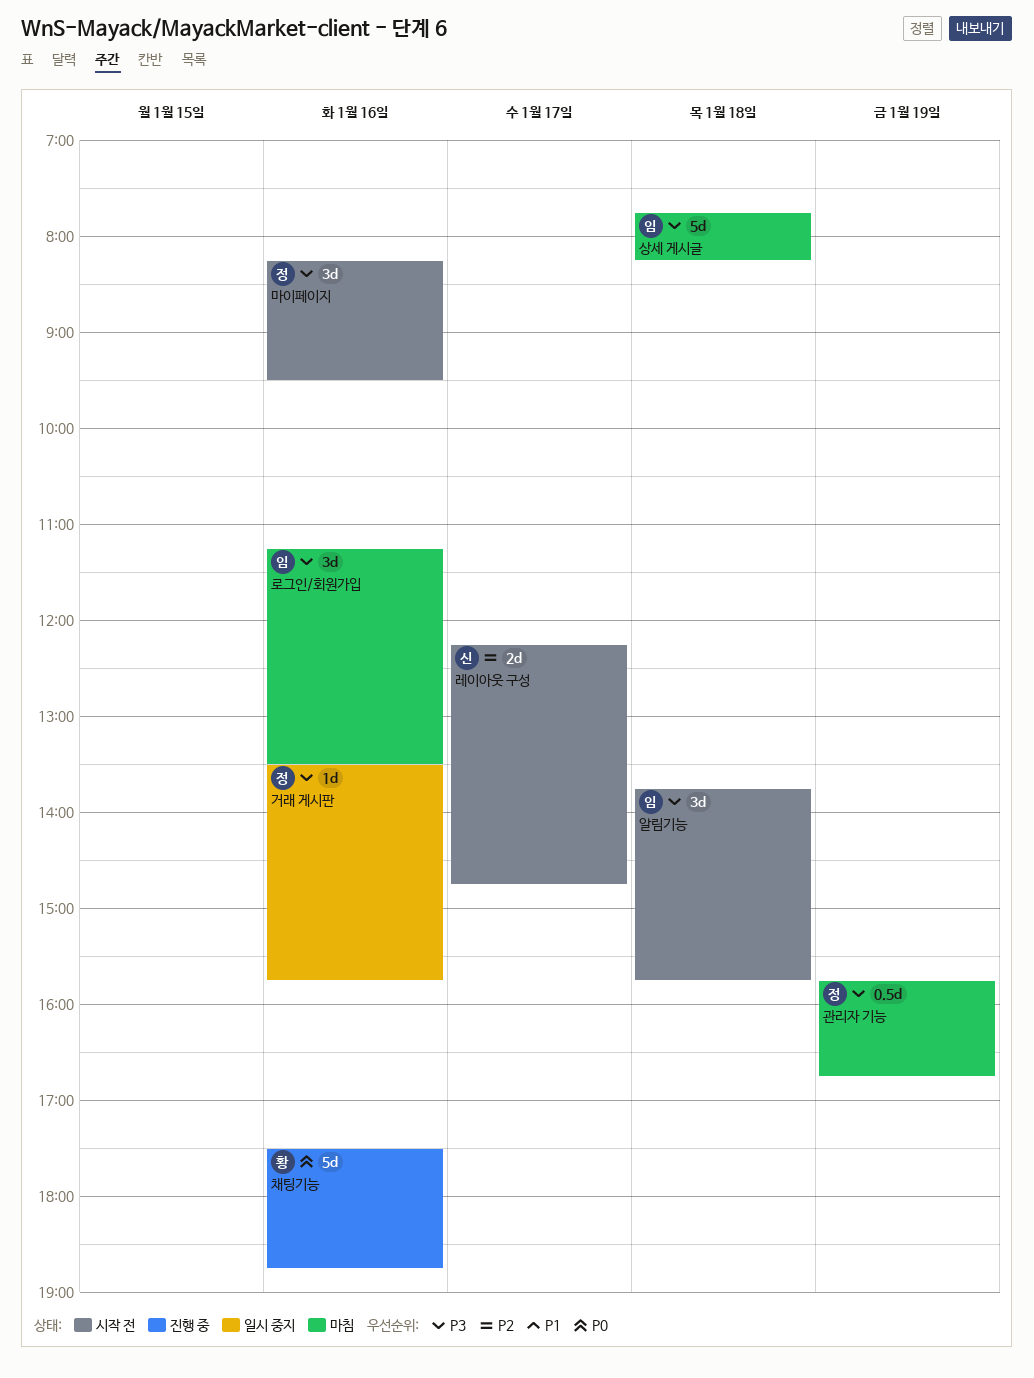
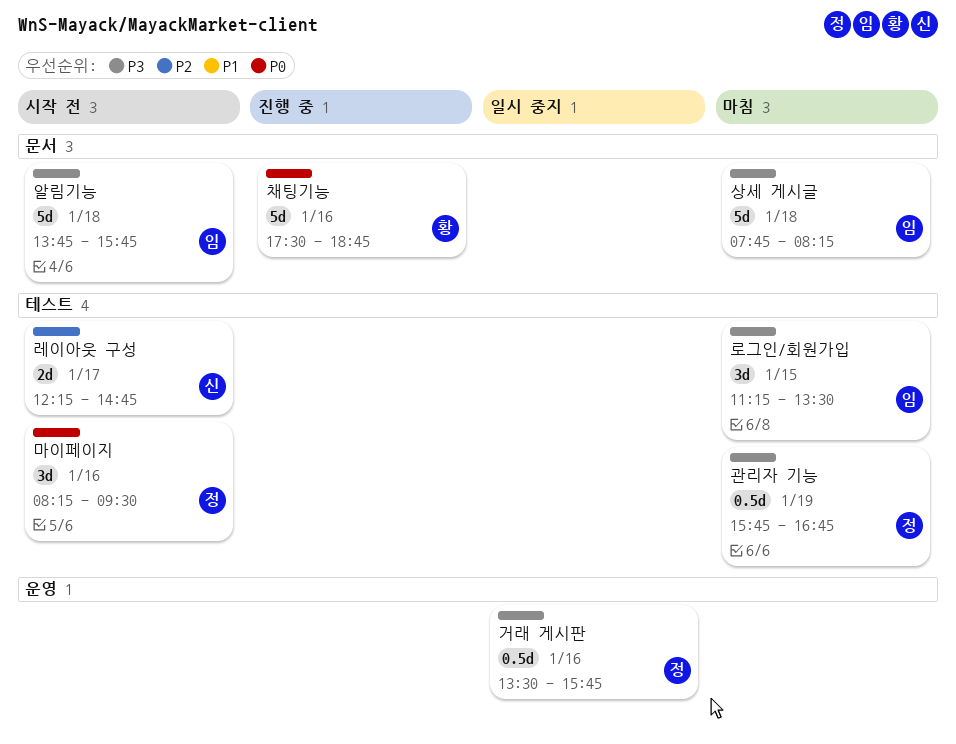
거래 게시판, estimate: 1d -> 0.5d
로그인/회원가입, day: Jan 16 -> Jan 15
마이페이지, priority: P3 -> P0
알림기능, estimate: 3d -> 5d

